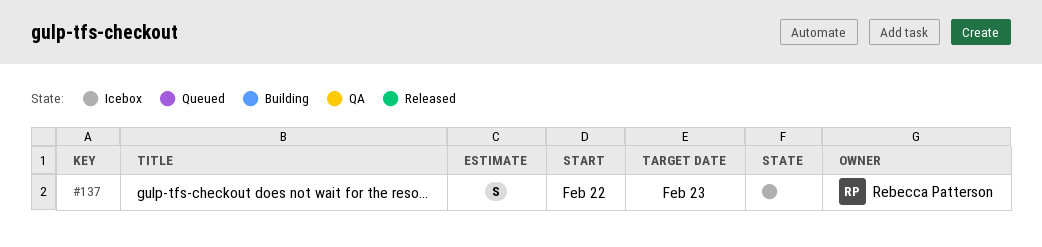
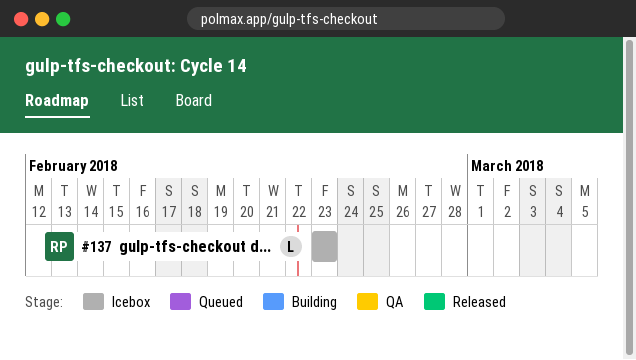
#137, estimate: S -> L
#137, start: Feb 22 -> Feb 23

